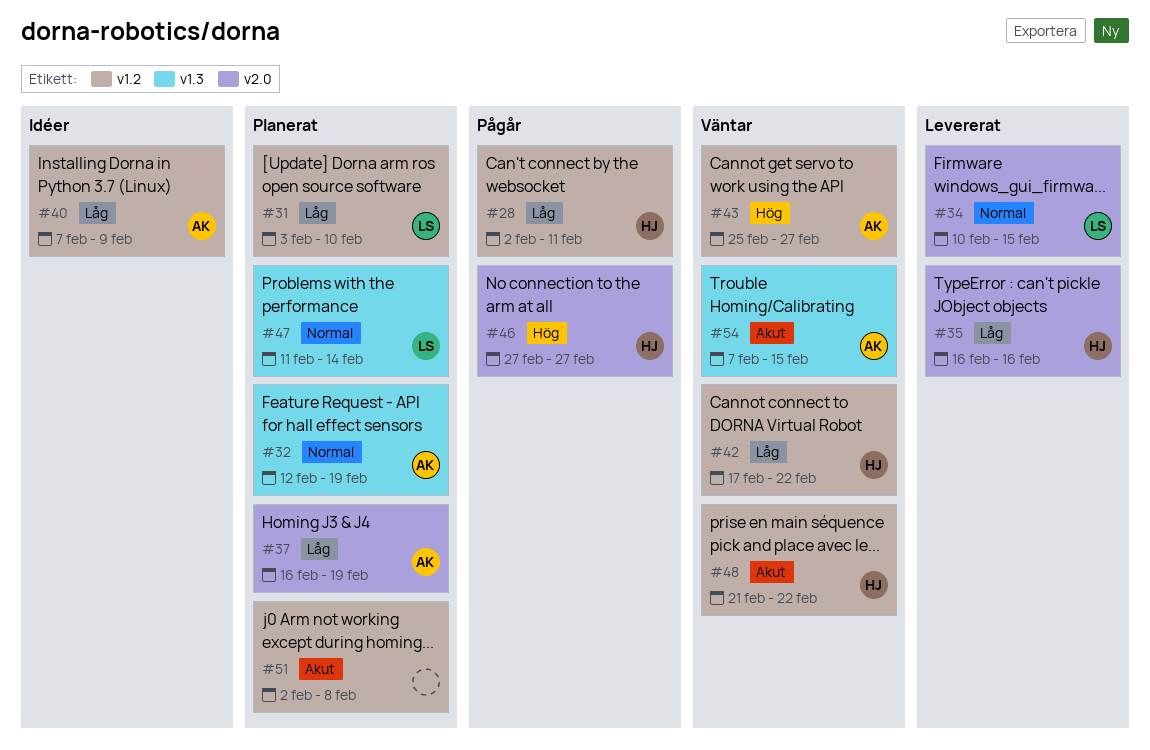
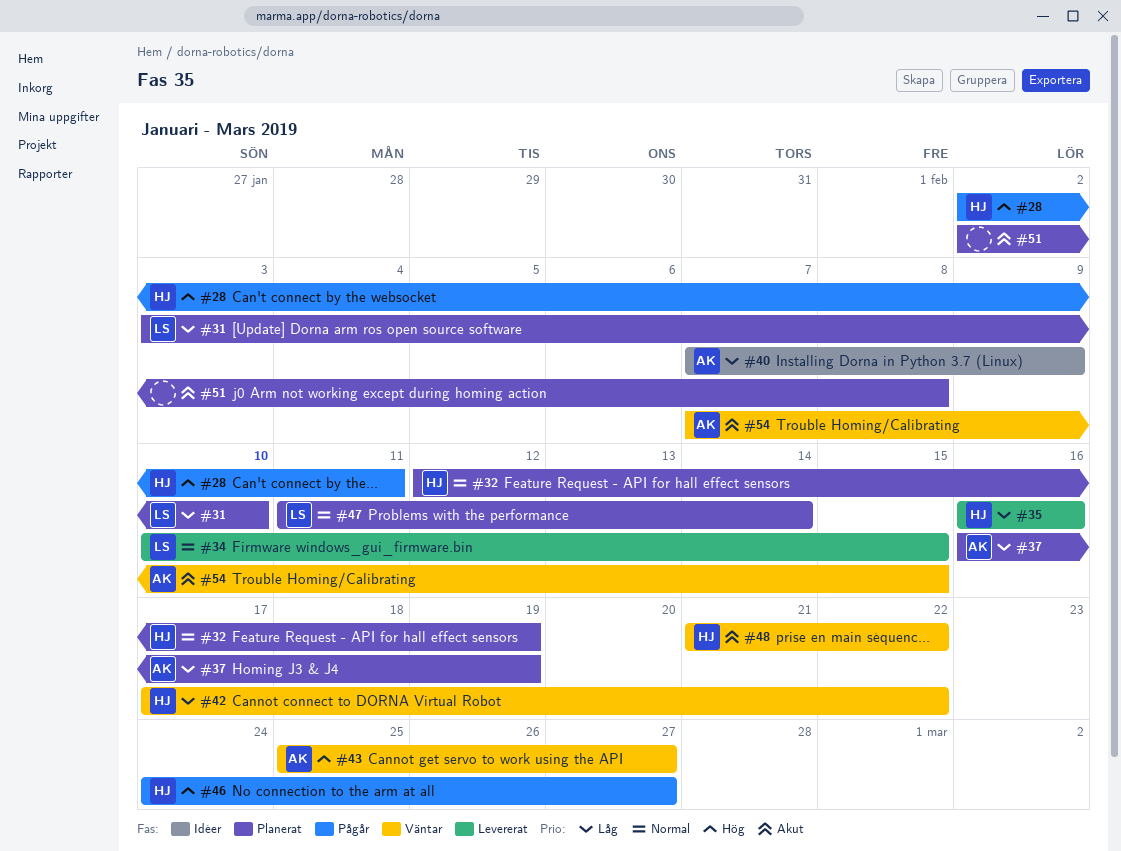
#28, priority: Låg -> Hög
#32, owner: AK -> HJ
#46, start: Feb 27 -> Feb 24

